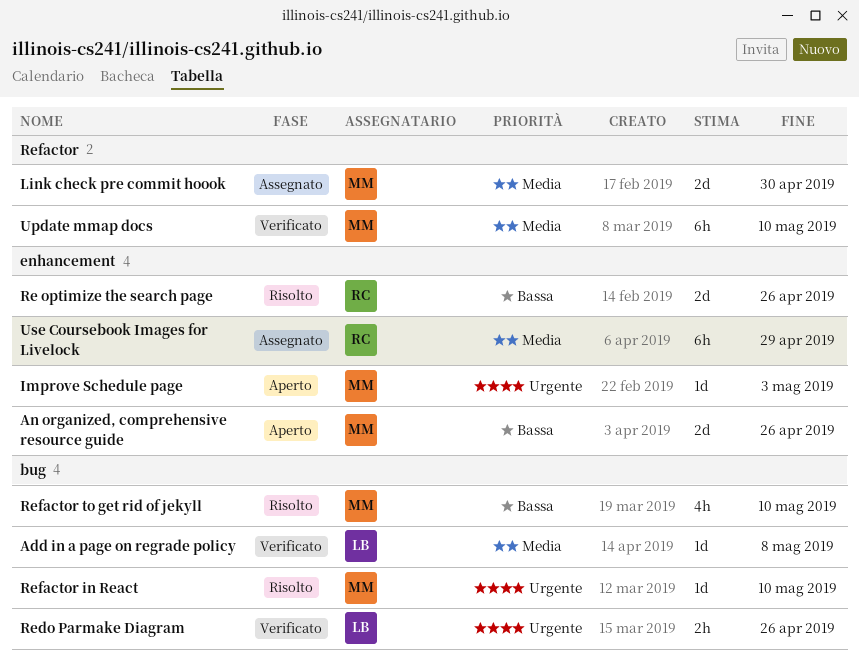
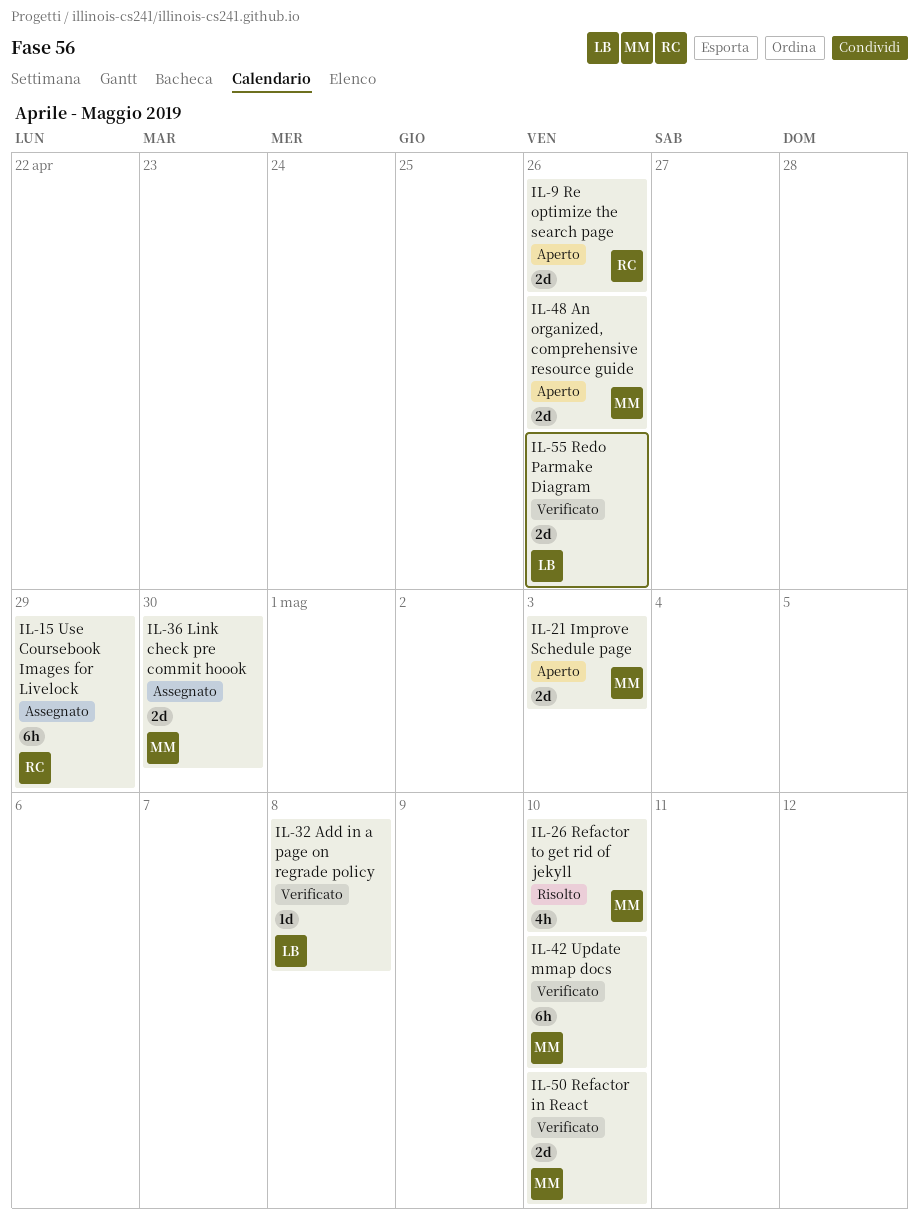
Improve Schedule page, estimate: 1d -> 2d
Re optimize the search page, status: Risolto -> Aperto
Redo Parmake Diagram, estimate: 2h -> 2d
Refactor in React, status: Risolto -> Verificato
Refactor in React, estimate: 1d -> 2d

